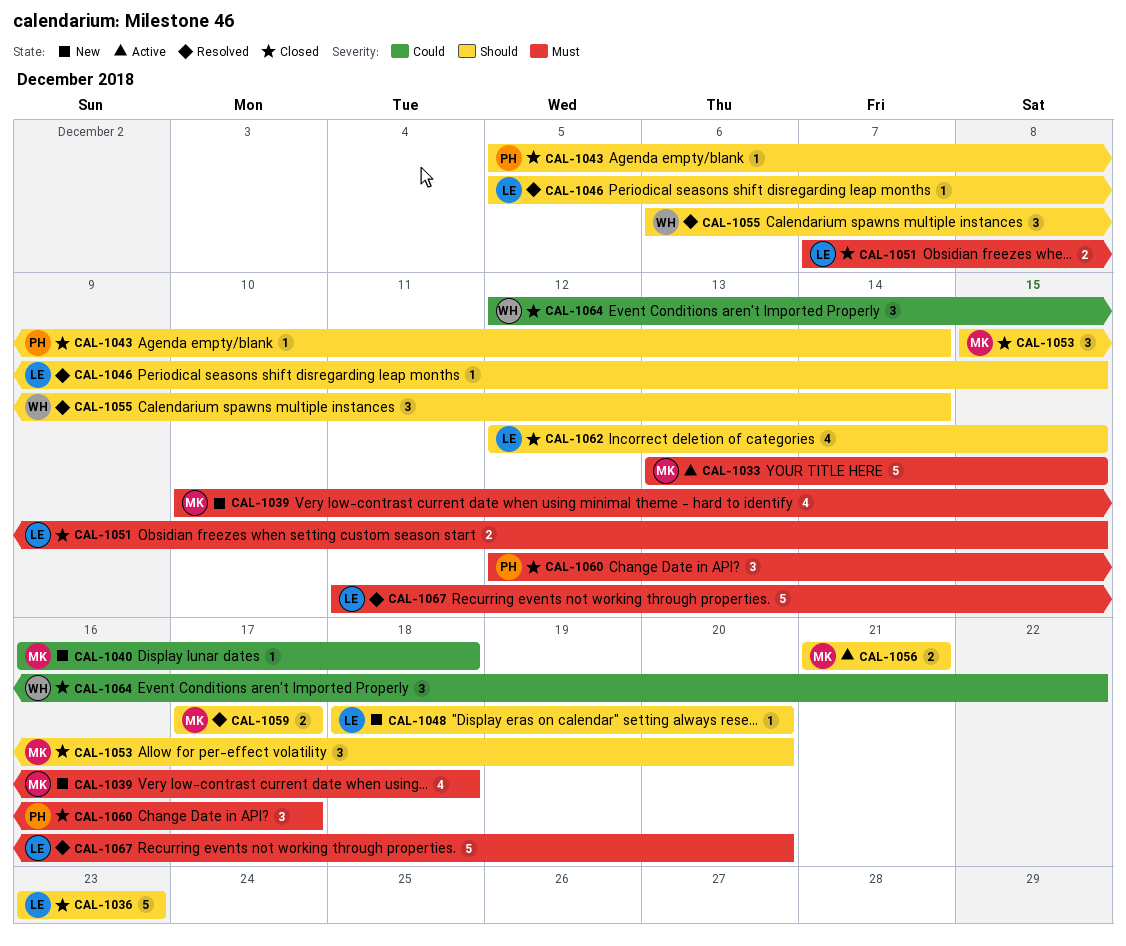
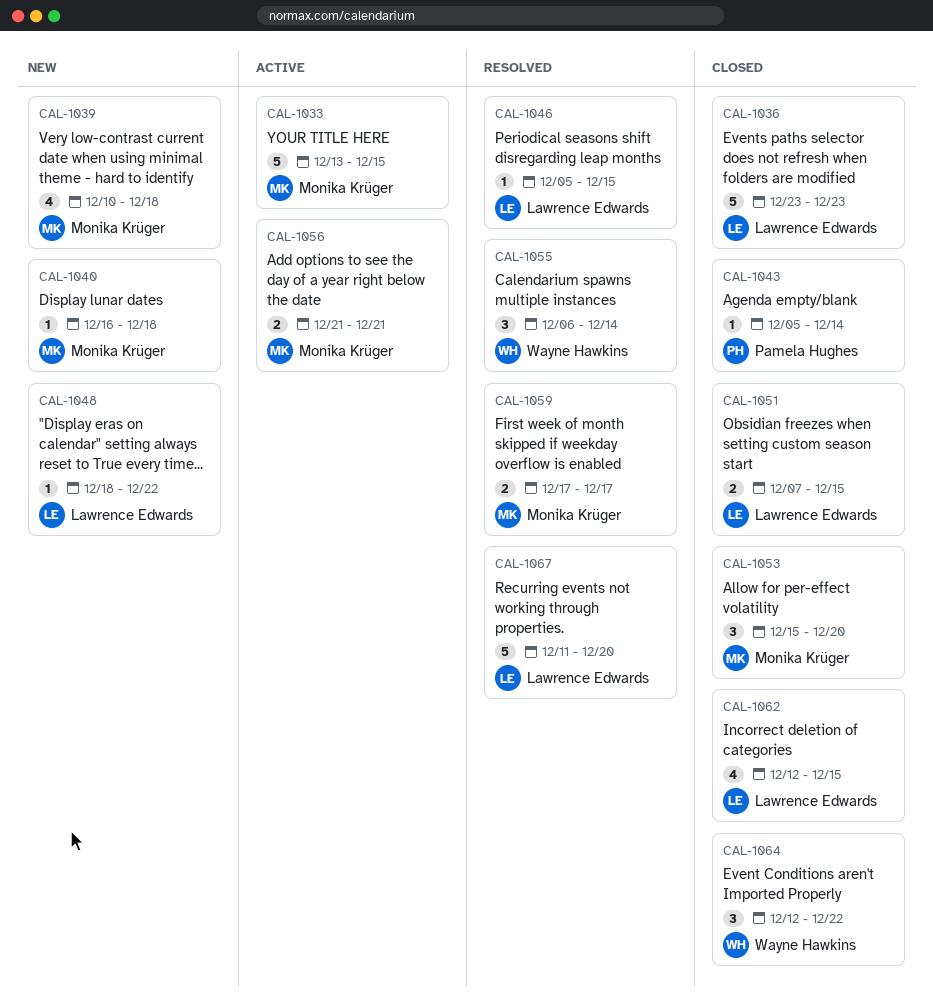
CAL-1048, due: Dec 20 -> Dec 22
CAL-1060: present -> none

